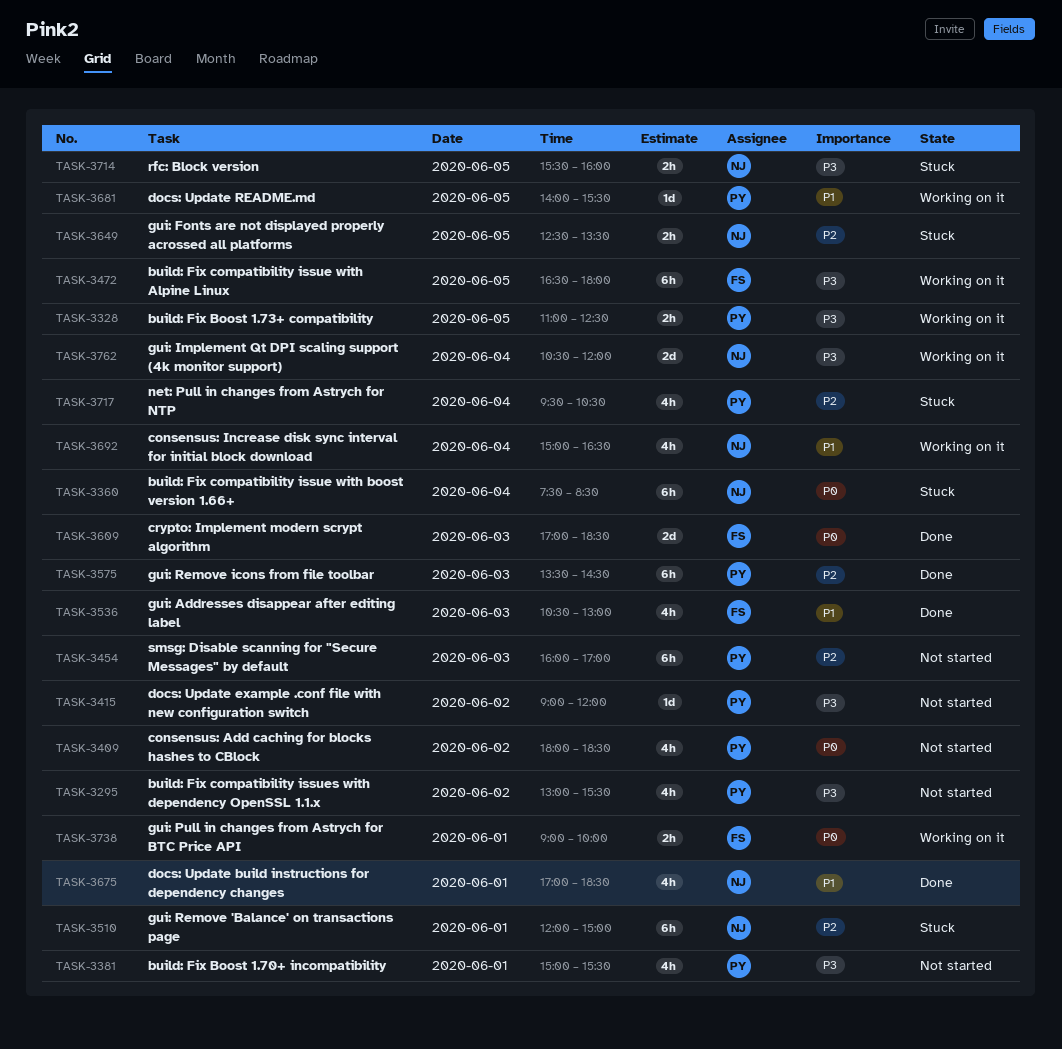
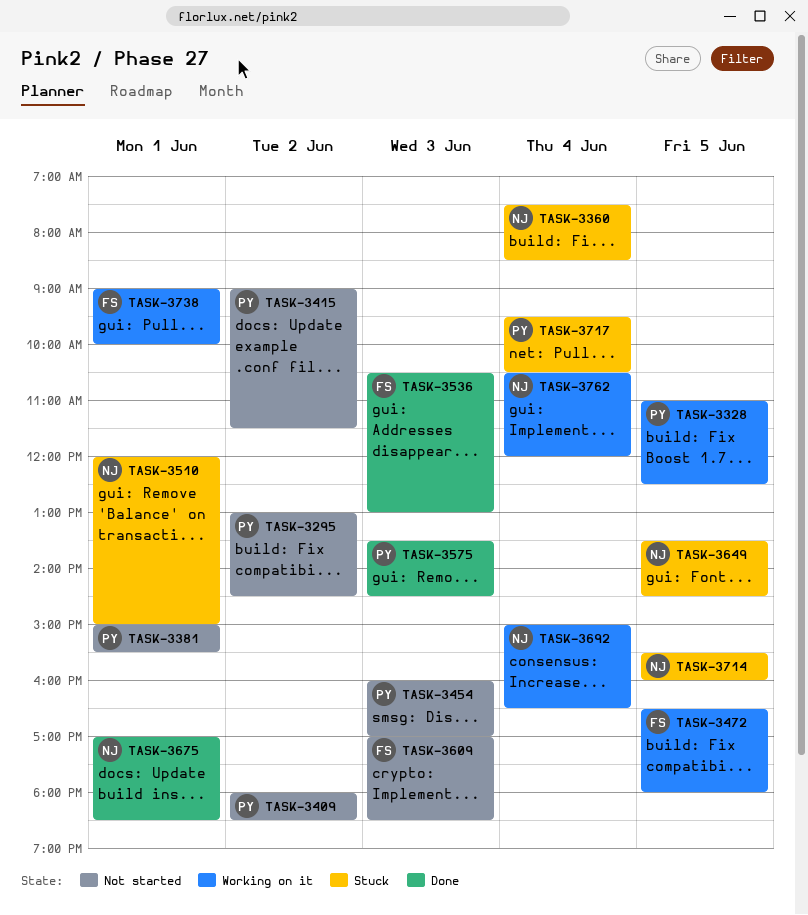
TASK-3295, ends: 15:30 -> 14:30
TASK-3415, ends: 12:00 -> 11:30
TASK-3609, status: Done -> Not started
TASK-3649, begins: 12:30 -> 13:30
TASK-3649, ends: 13:30 -> 14:30
TASK-3681: present -> none

